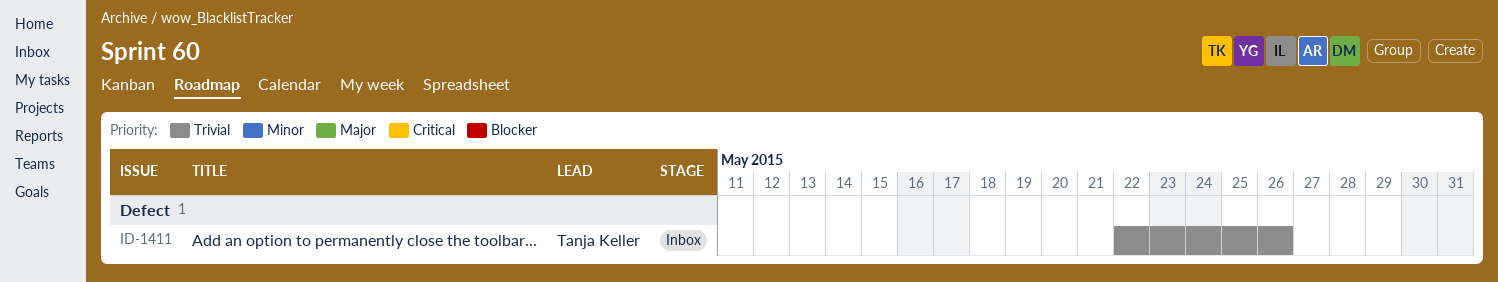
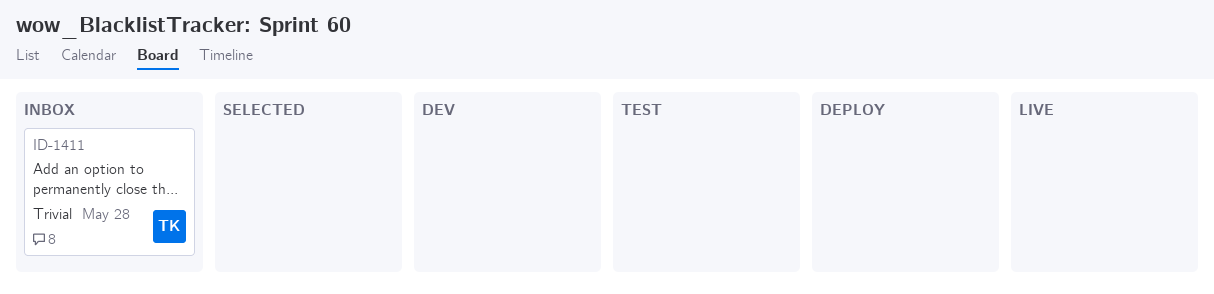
ID-1411, due: May 26 -> May 28

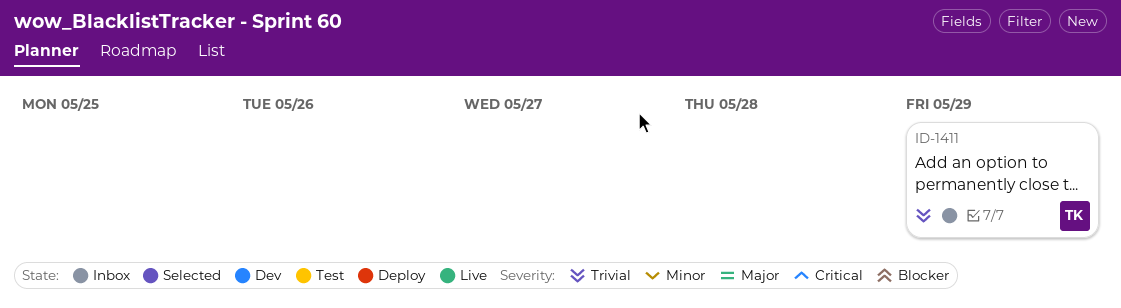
ID-1411, due: May 28 -> May 29

